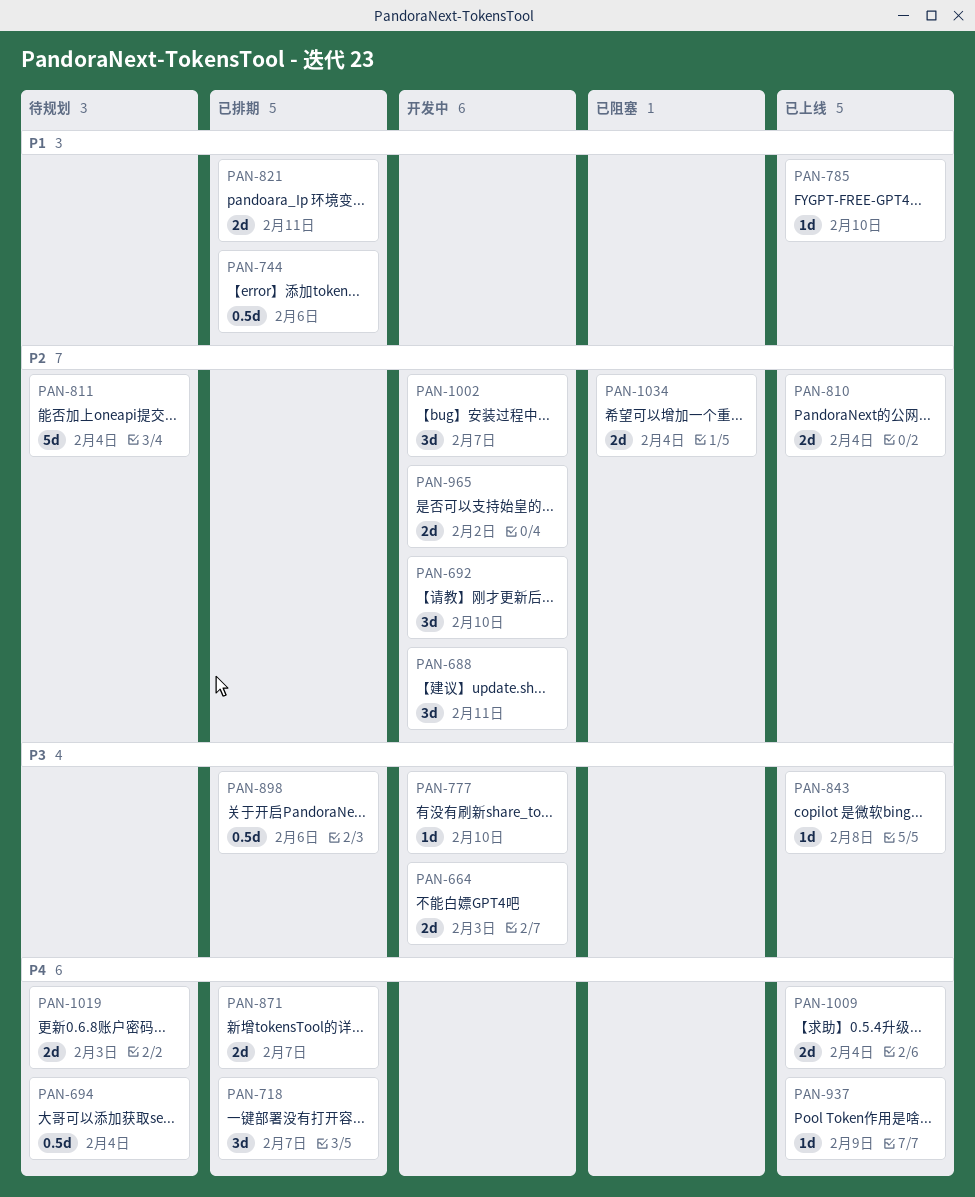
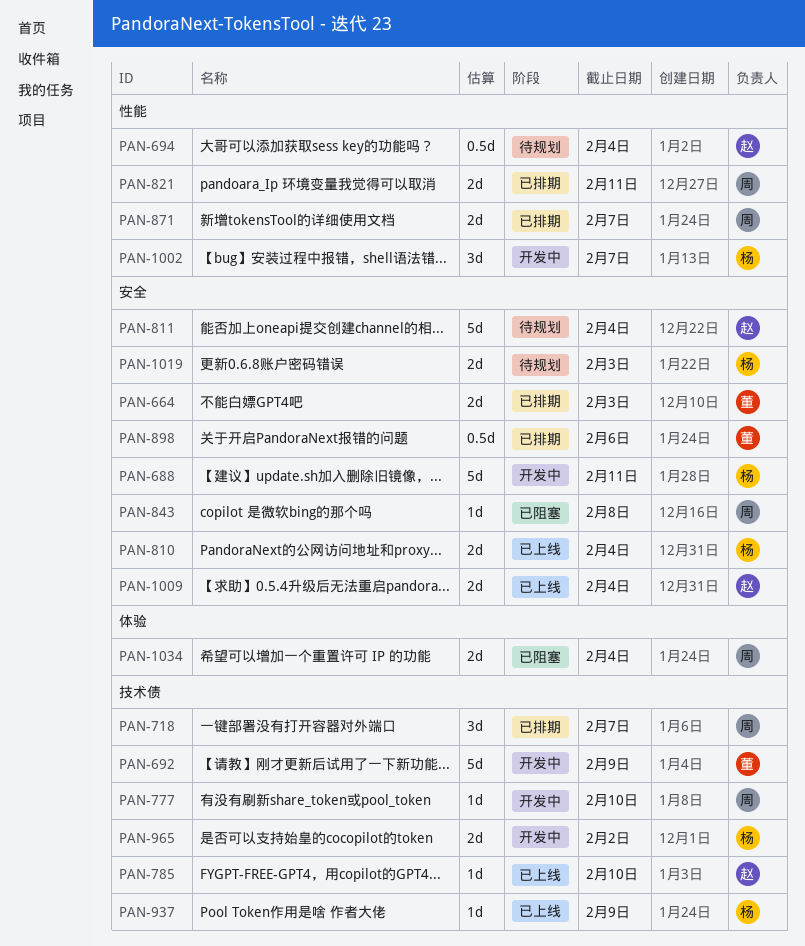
PAN-664, status: 开发中 -> 已排期
PAN-688, estimate: 3d -> 5d
PAN-692, estimate: 3d -> 5d
PAN-692, due: Feb 10 -> Feb 9
PAN-744: present -> none
PAN-843, status: 已上线 -> 已阻塞

